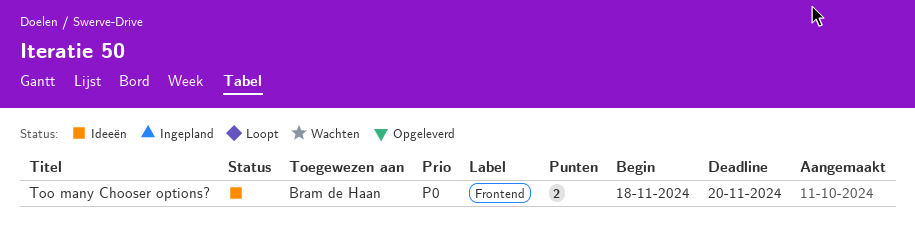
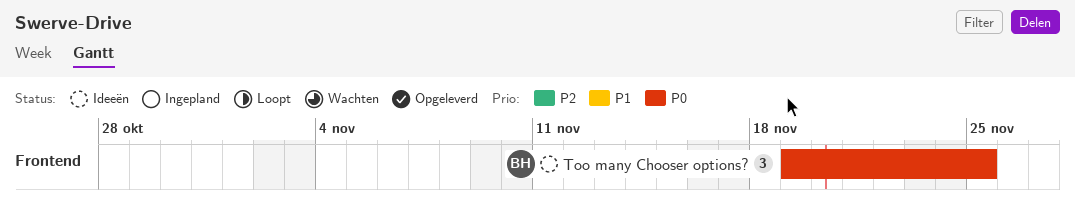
Too many Chooser options?, estimate: 2 -> 3
Too many Chooser options?, start: Nov 18 -> Nov 19
Too many Chooser options?, due: Nov 20 -> Nov 25

